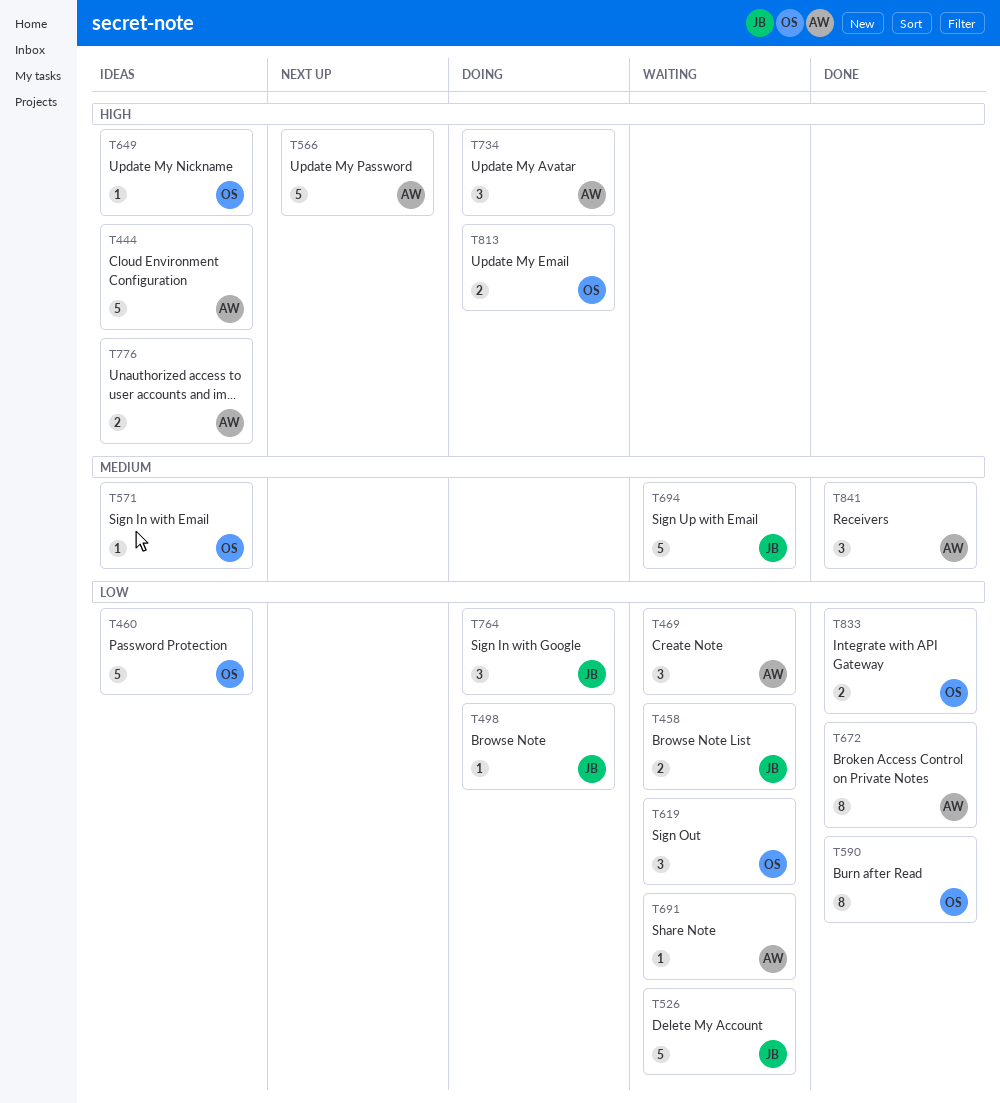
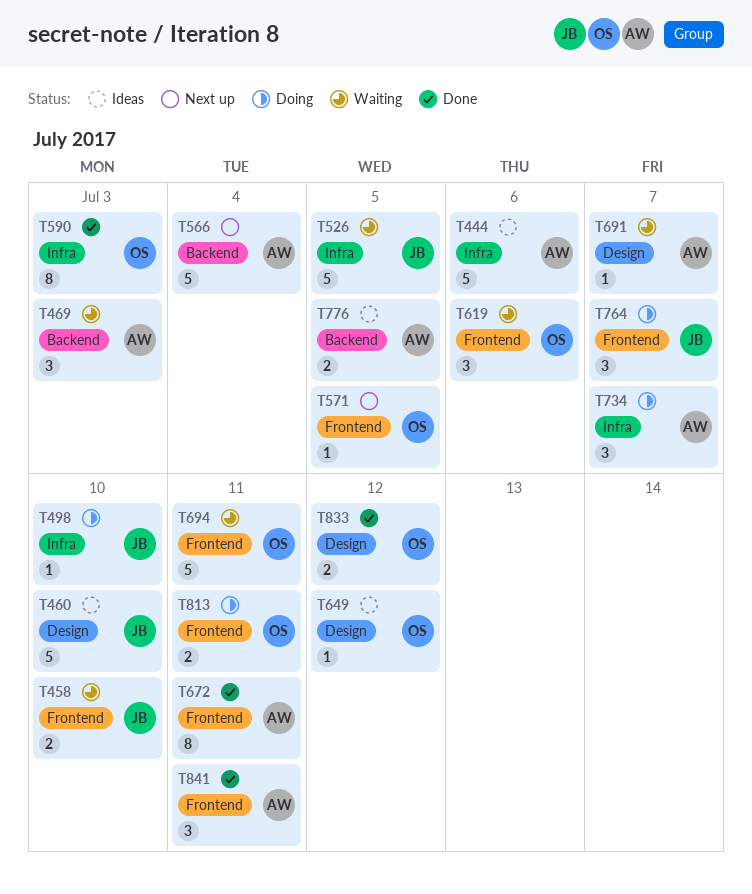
T460, owner: OS -> JB
T571, status: Ideas -> Next up
T694, owner: JB -> OS

